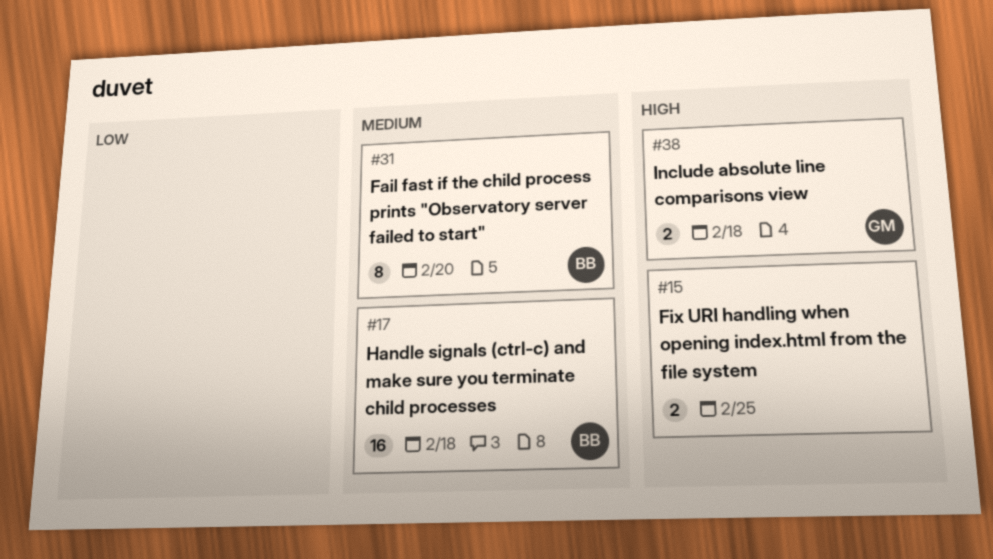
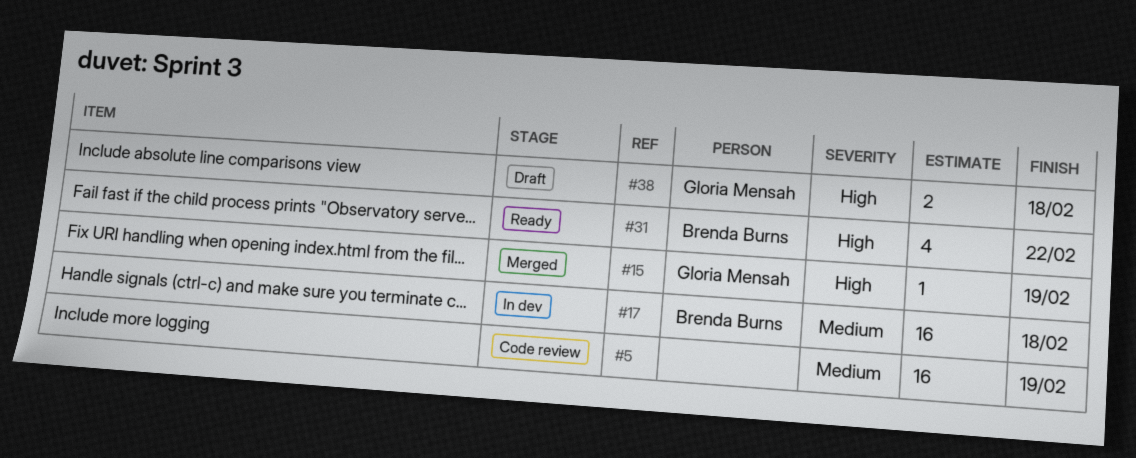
#5: none -> present
#15, owner: none -> Gloria Mensah
#15, estimate: 2 -> 1
#15, due: Feb 25 -> Feb 19
#31, priority: Medium -> High
#31, estimate: 8 -> 4
#31, due: Feb 20 -> Feb 22

